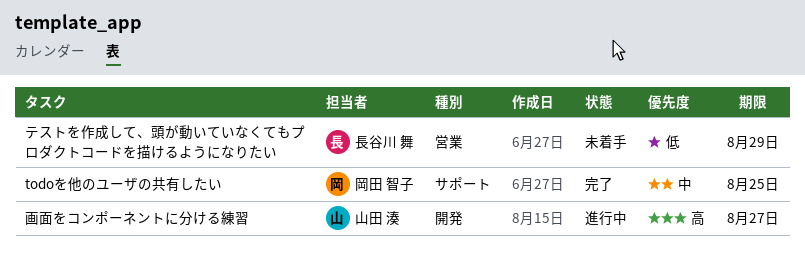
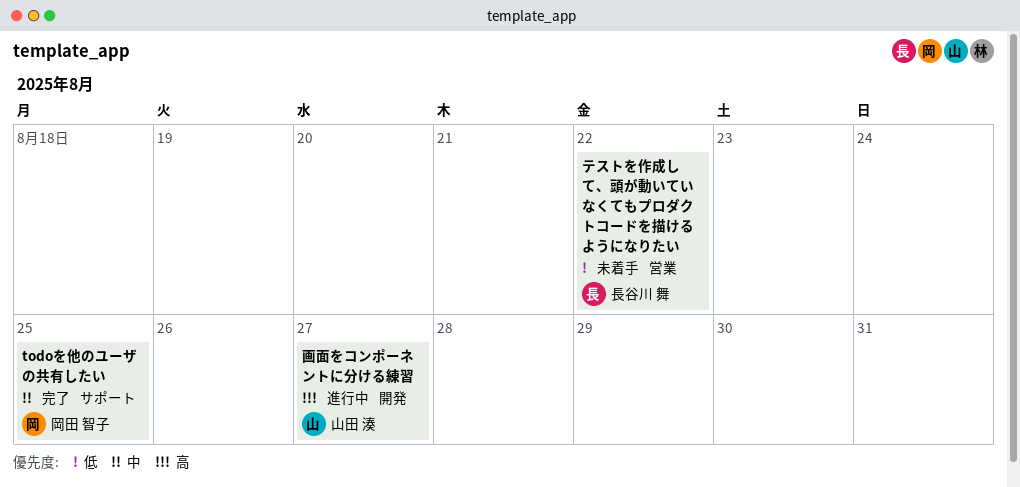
テストを作成して、頭が動いていなくてもプロダクトコードを描けるようになりたい, due: Aug 29 -> Aug 22

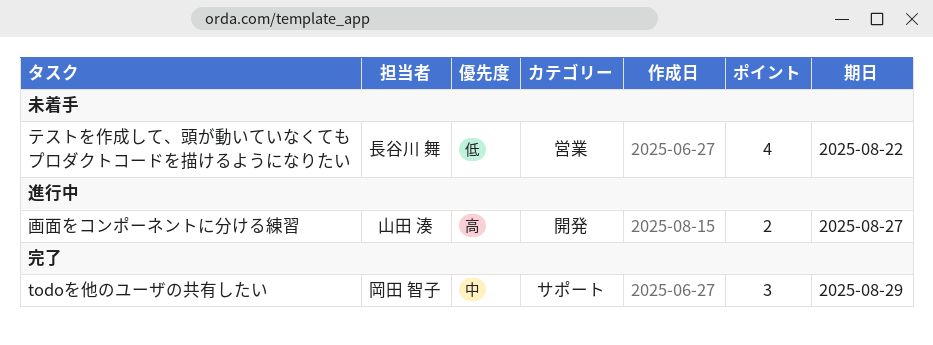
todoを他のユーザの共有したい, due: Aug 25 -> Aug 29

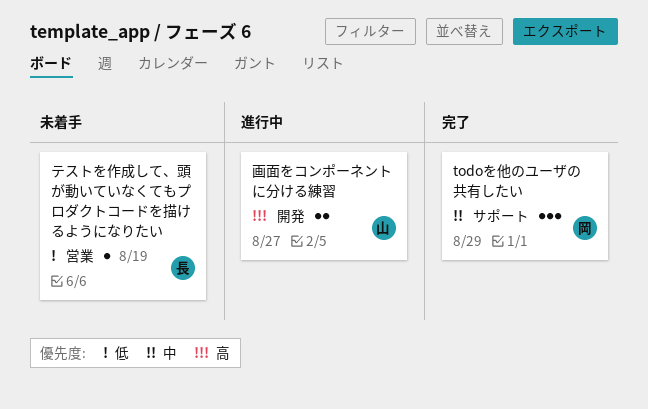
テストを作成して、頭が動いていなくてもプロダクトコードを描けるようになりたい, estimate: 4 -> 1
テストを作成して、頭が動いていなくてもプロダクトコードを描けるようになりたい, due: Aug 22 -> Aug 19

